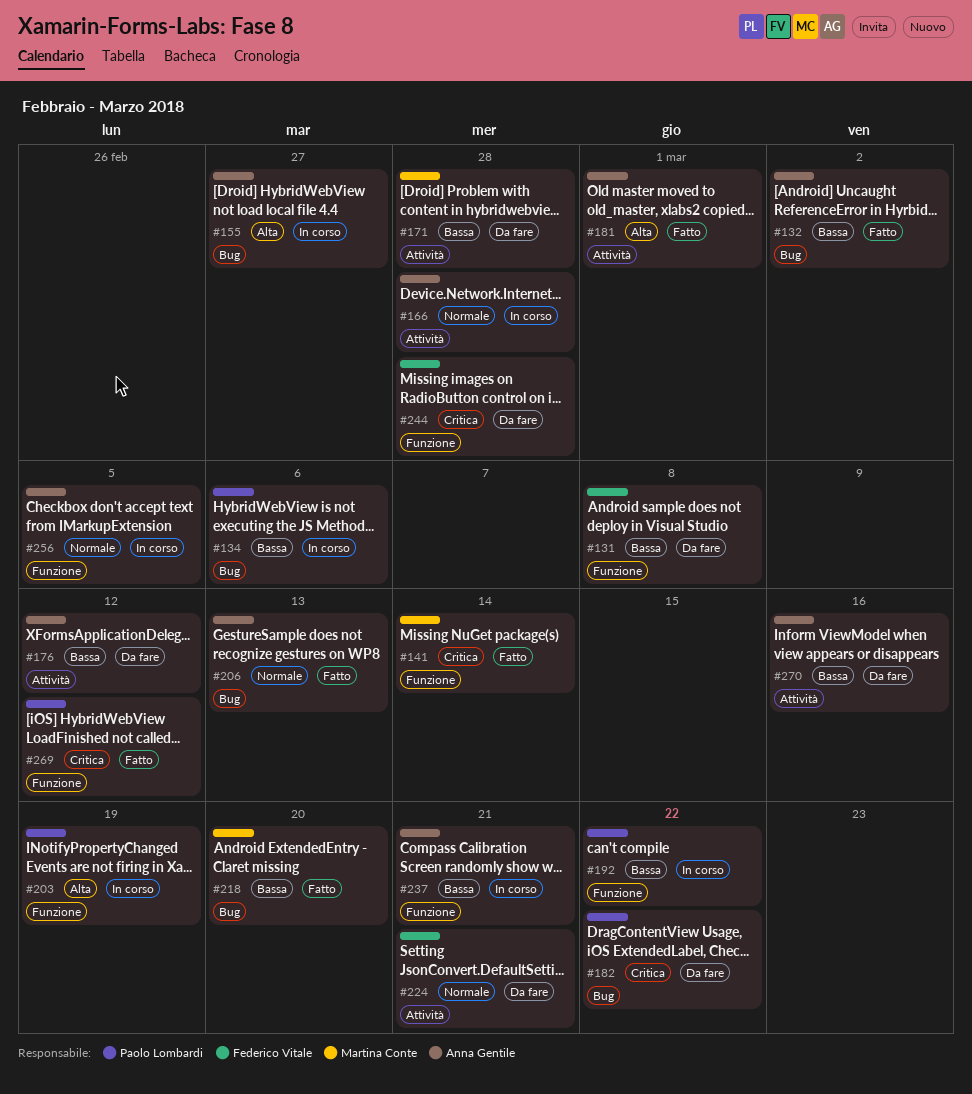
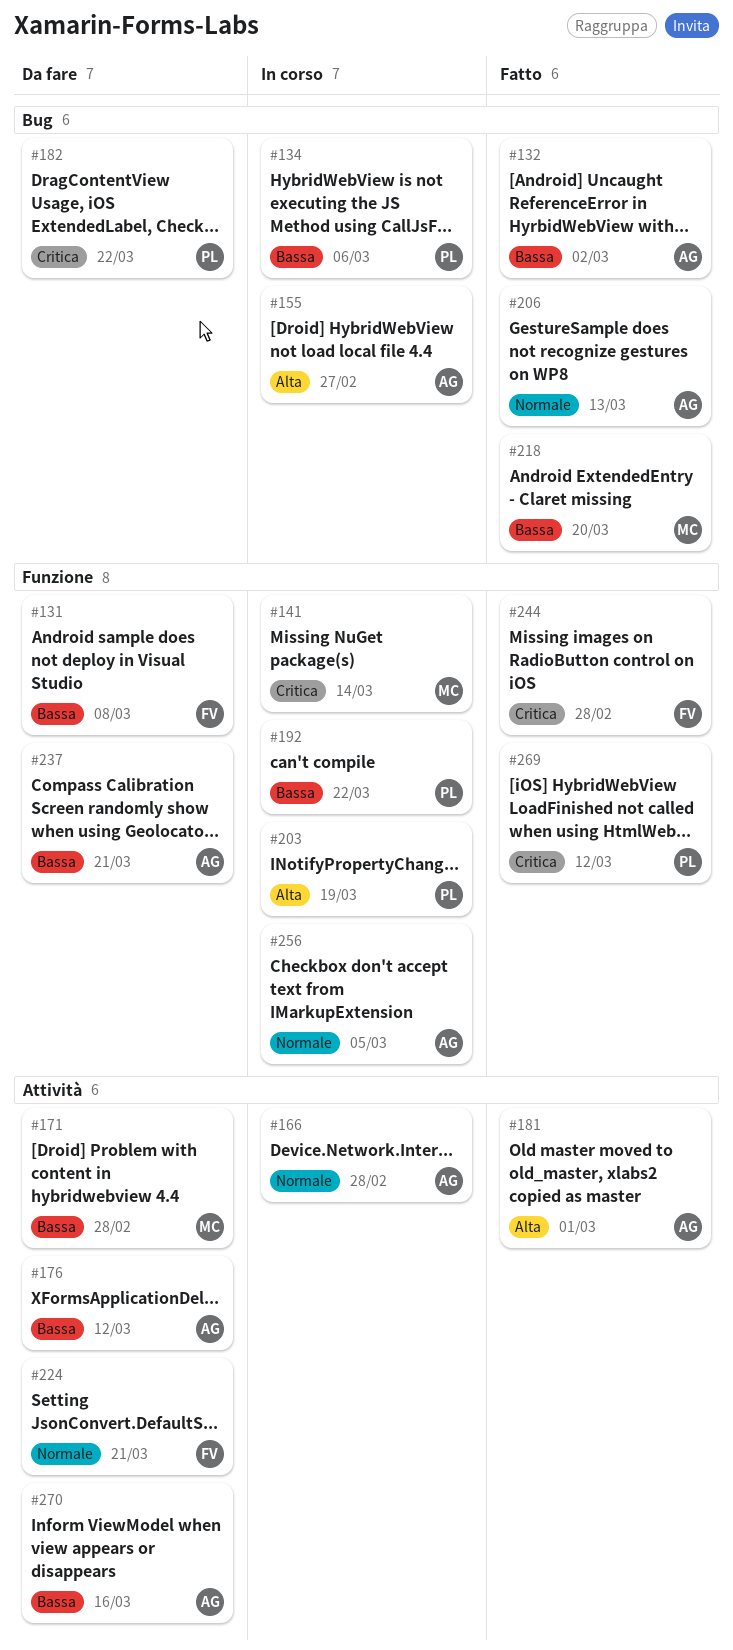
#141, status: Fatto -> In corso
#237, status: In corso -> Da fare
#244, status: Da fare -> Fatto

